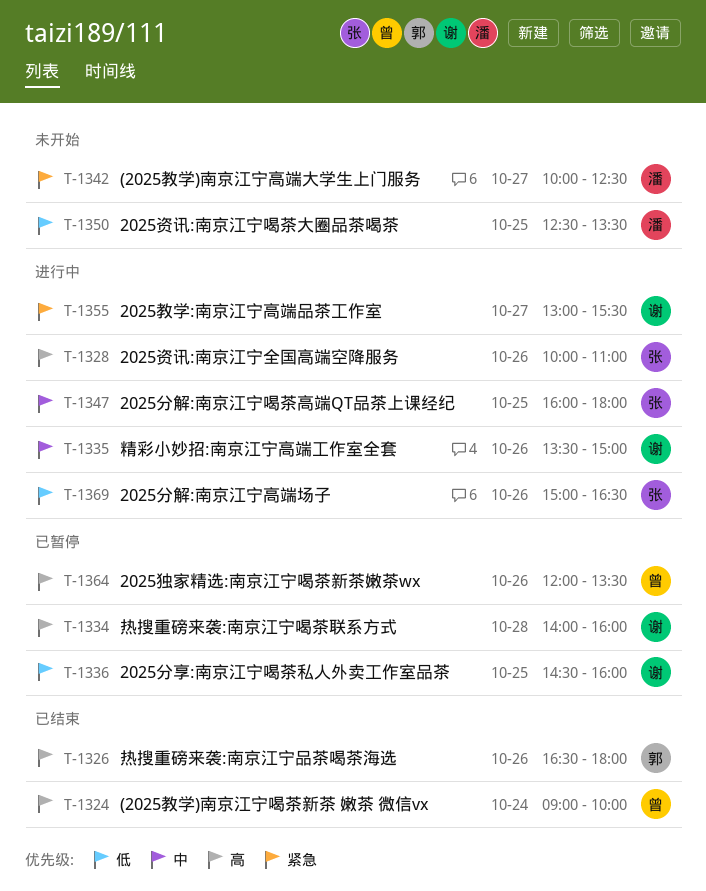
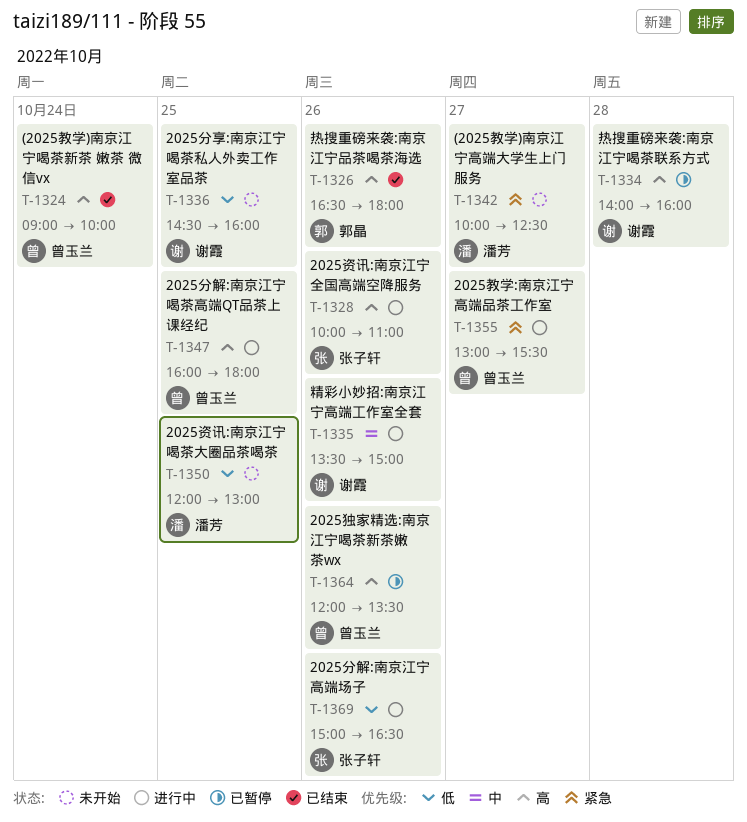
T-1336, status: 已暂停 -> 未开始
T-1347, owner: 张子轩 -> 曾玉兰
T-1347, priority: 中 -> 高
T-1350, begins: 12:30 -> 12:00
T-1350, ends: 13:30 -> 13:00
T-1355, owner: 谢霞 -> 曾玉兰

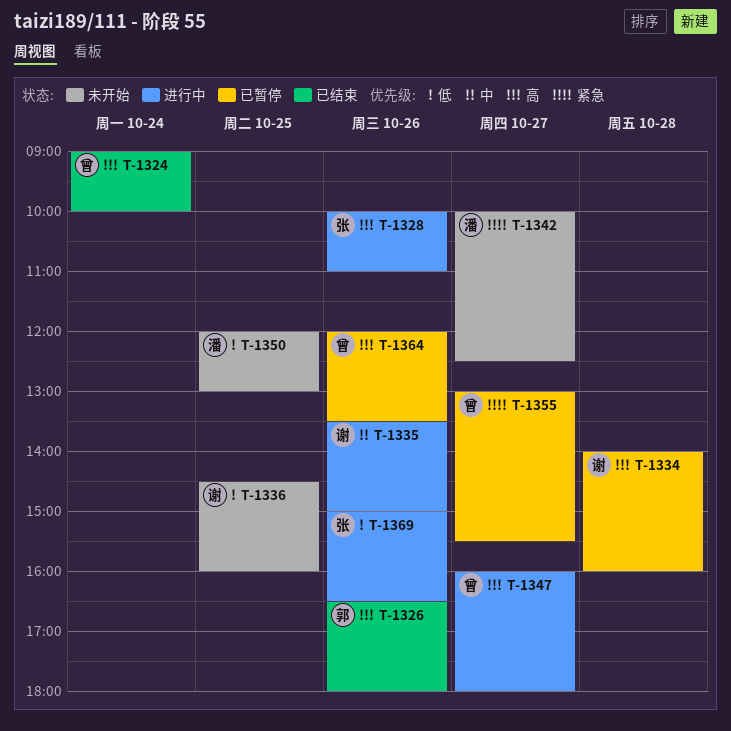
T-1347, day: Oct 25 -> Oct 27
T-1355, status: 进行中 -> 已暂停

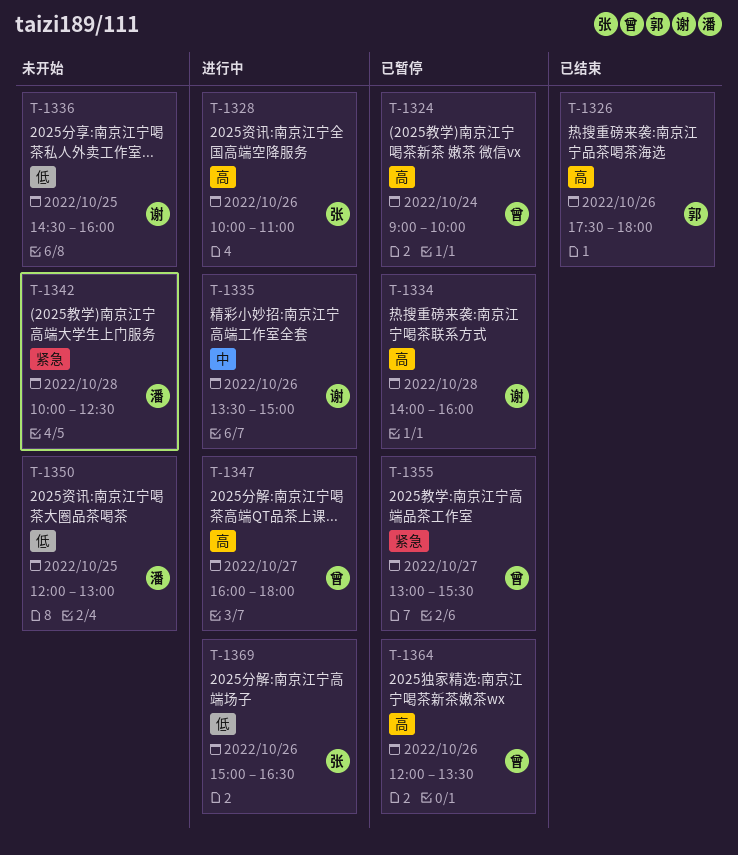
T-1324, status: 已结束 -> 已暂停
T-1326, begins: 16:30 -> 17:30
T-1342, day: Oct 27 -> Oct 28

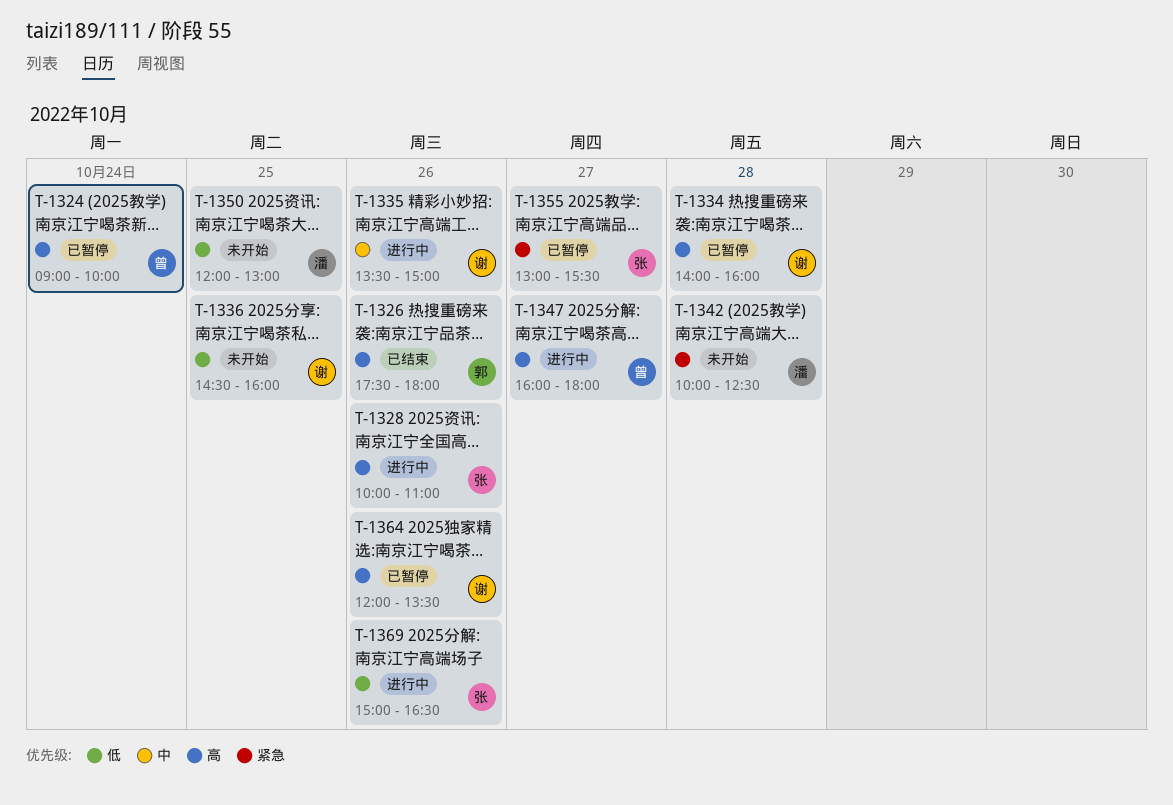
T-1355, owner: 曾 -> 张
T-1364, owner: 曾 -> 谢

